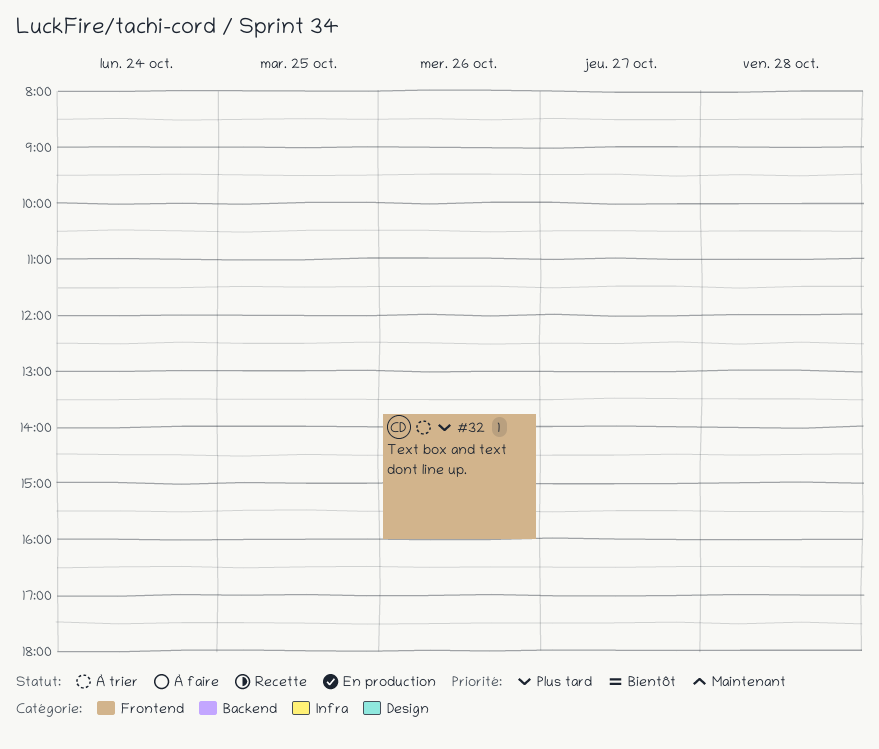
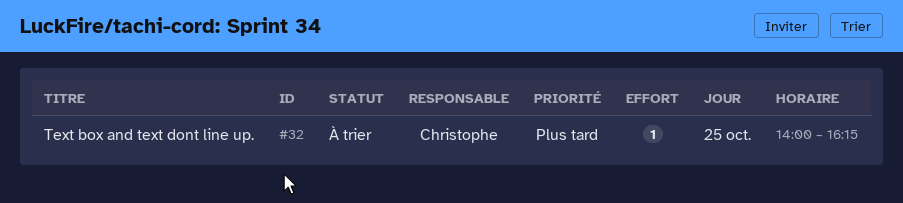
#32, day: Oct 26 -> Oct 25
#32, begins: 13:45 -> 14:00
#32, ends: 16:00 -> 16:15

